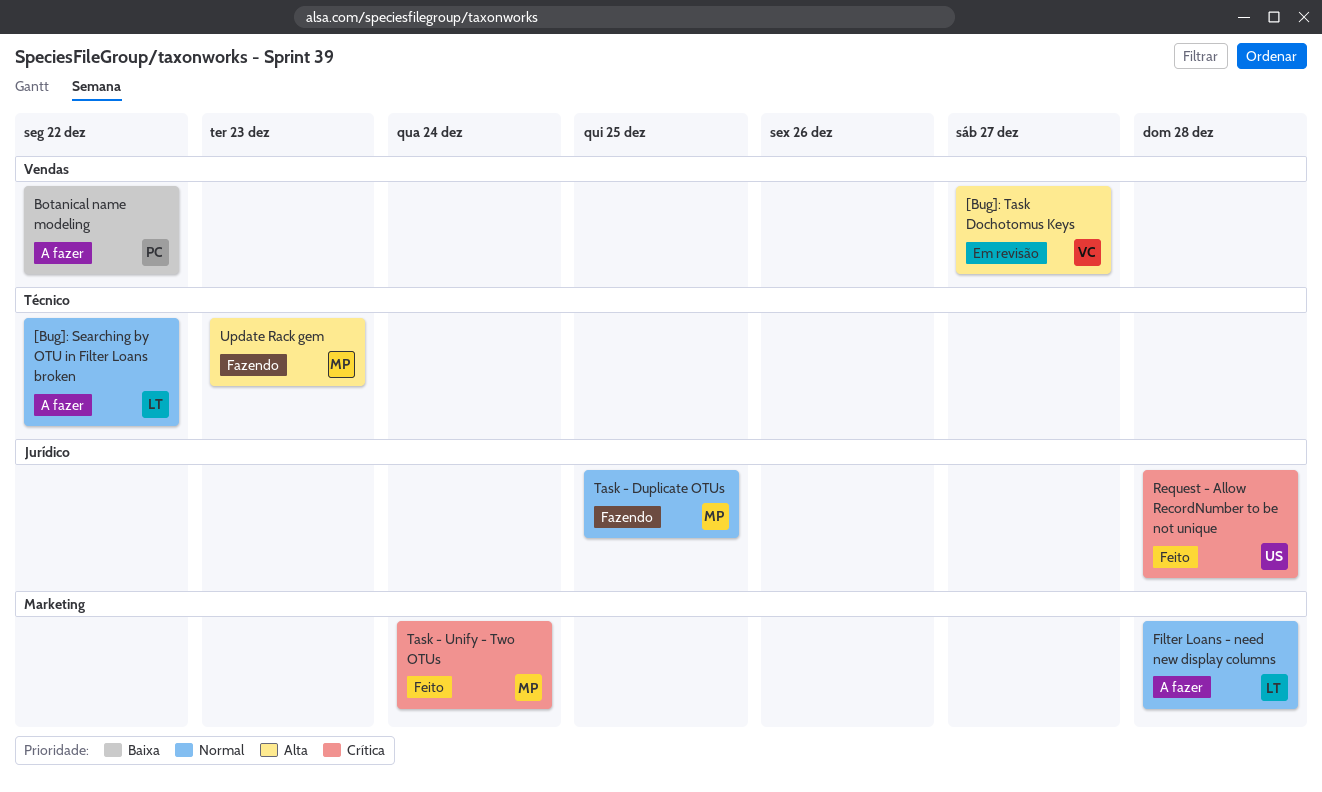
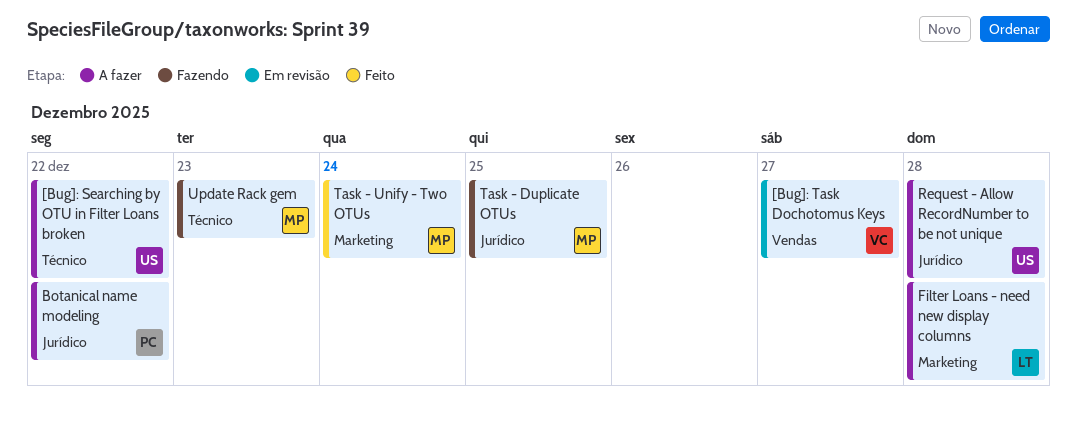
[Bug]: Searching by OTU in Filter Loans broken, owner: LT -> US
Botanical name modeling, label: Vendas -> Jurídico
Request - Allow RecordNumber to be not unique, status: Feito -> A fazer

